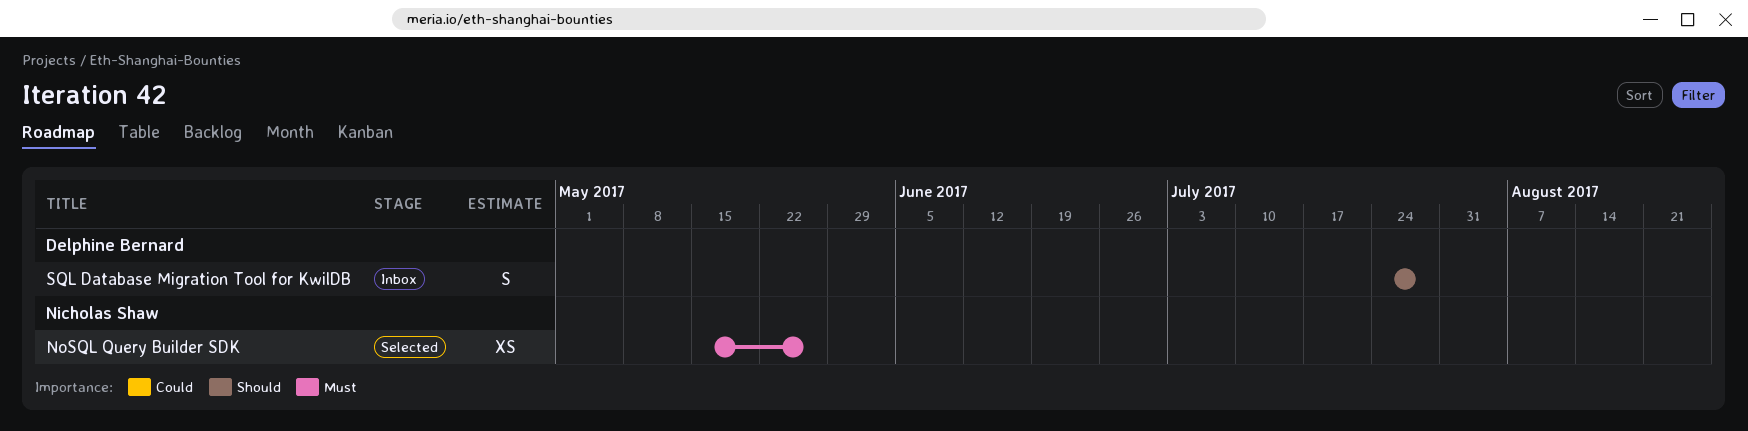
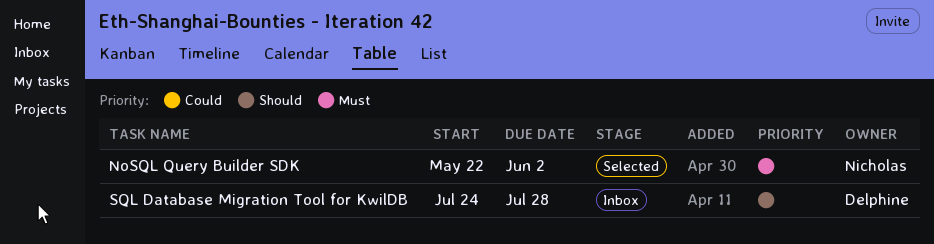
NoSQL Query Builder SDK, start: May 15 -> May 22
NoSQL Query Builder SDK, due: May 26 -> Jun 2

